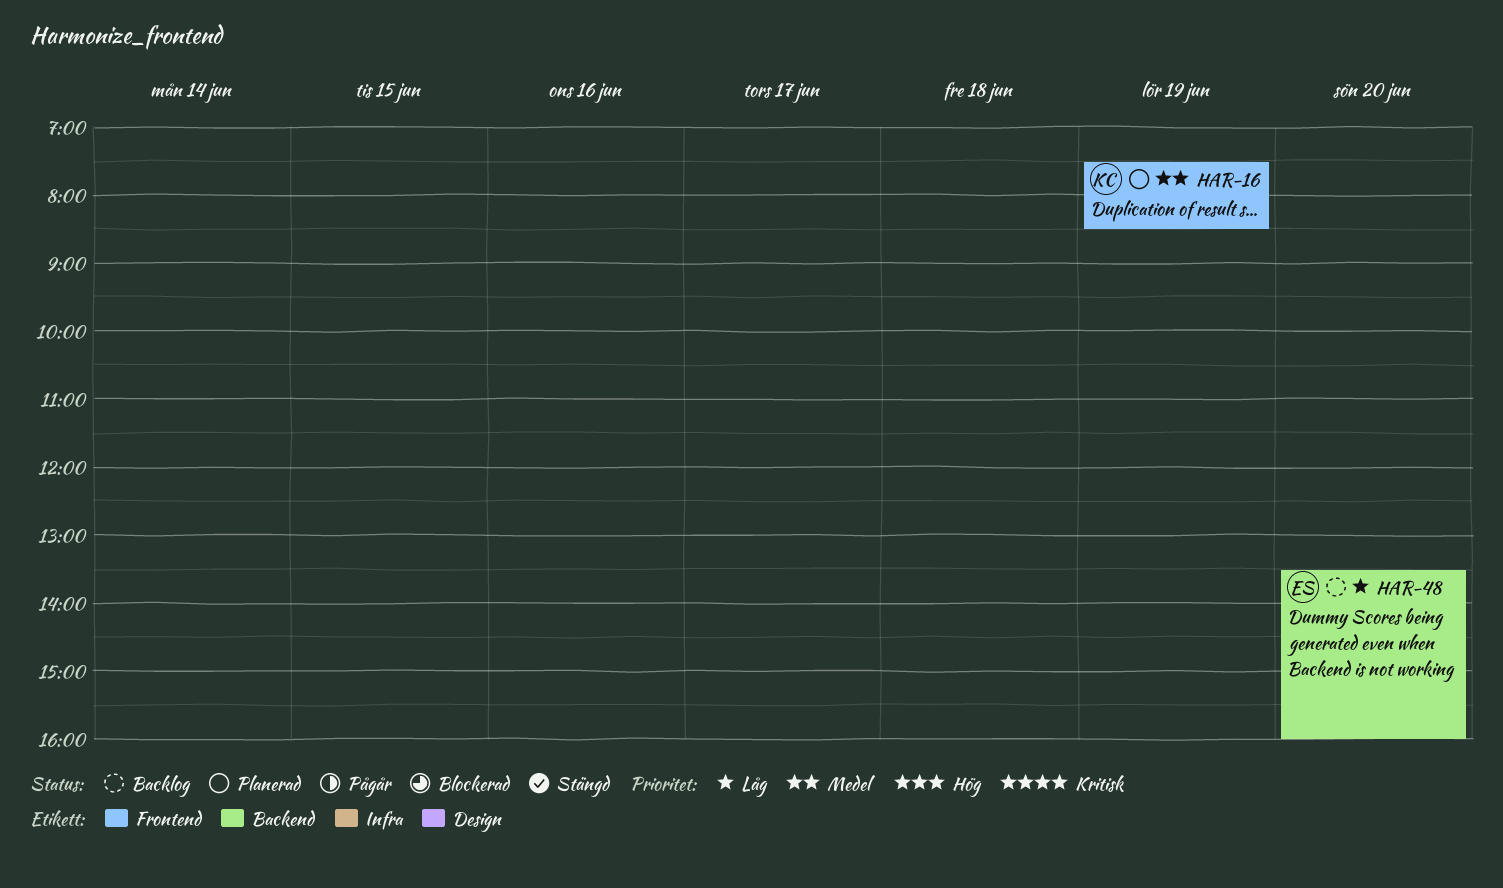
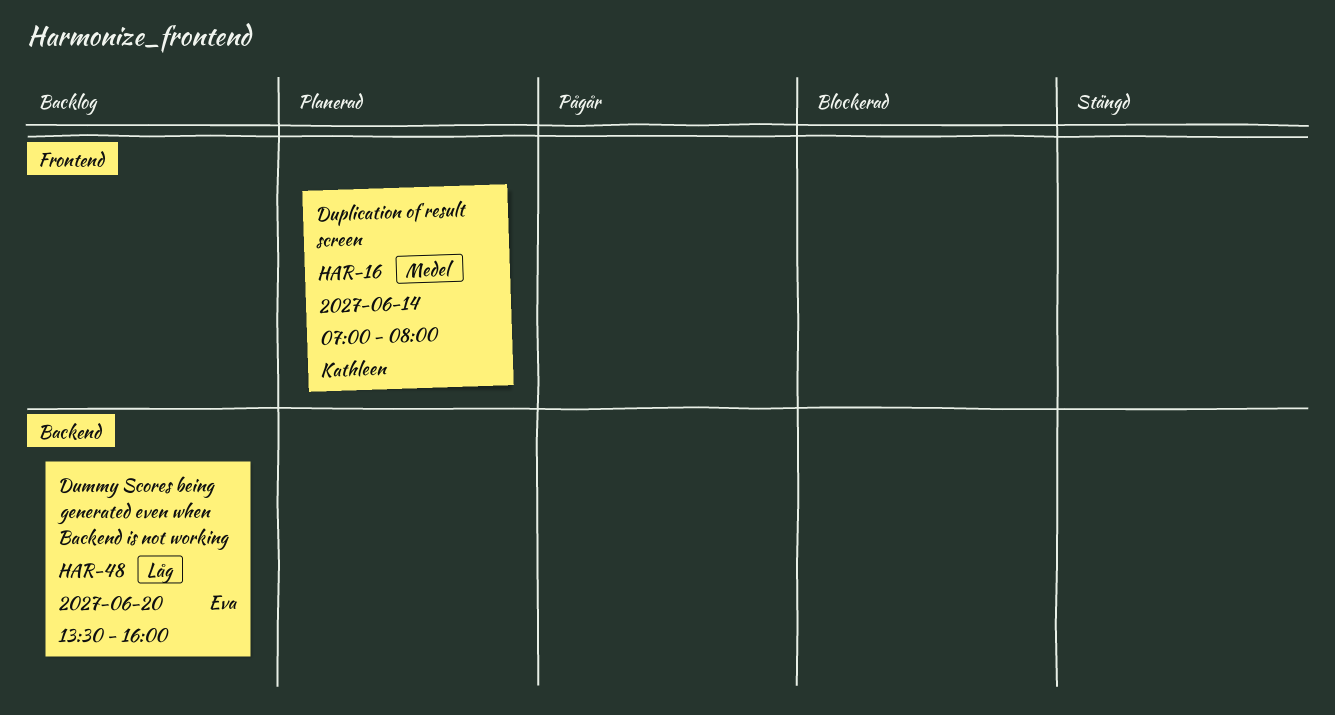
HAR-16, day: Jun 19 -> Jun 14
HAR-16, begins: 07:30 -> 07:00
HAR-16, ends: 08:30 -> 08:00

